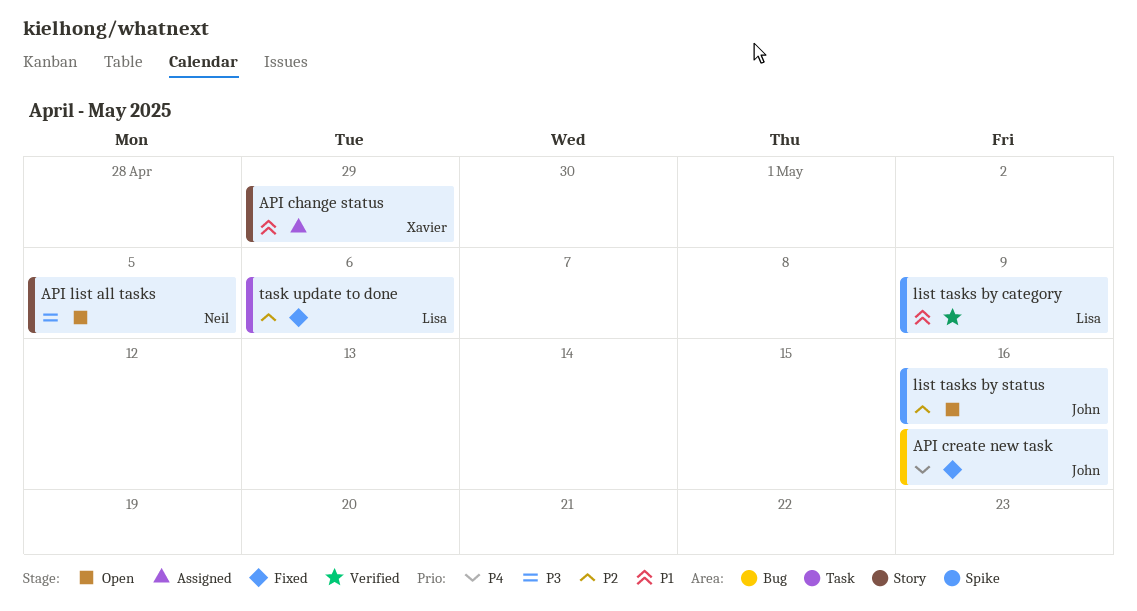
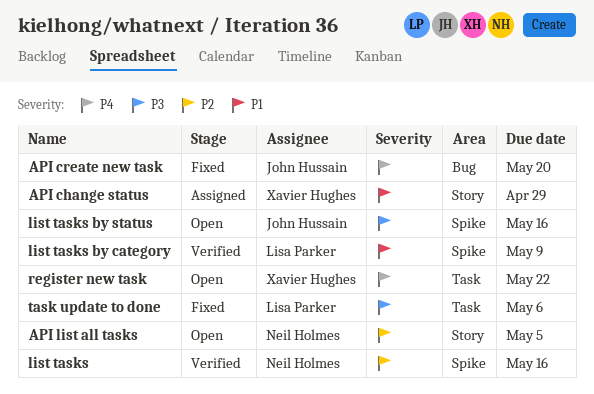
API create new task, due: May 16 -> May 20
API list all tasks, priority: P3 -> P2
list tasks: none -> present
list tasks by status, priority: P2 -> P3
register new task: none -> present
task update to done, priority: P2 -> P3

